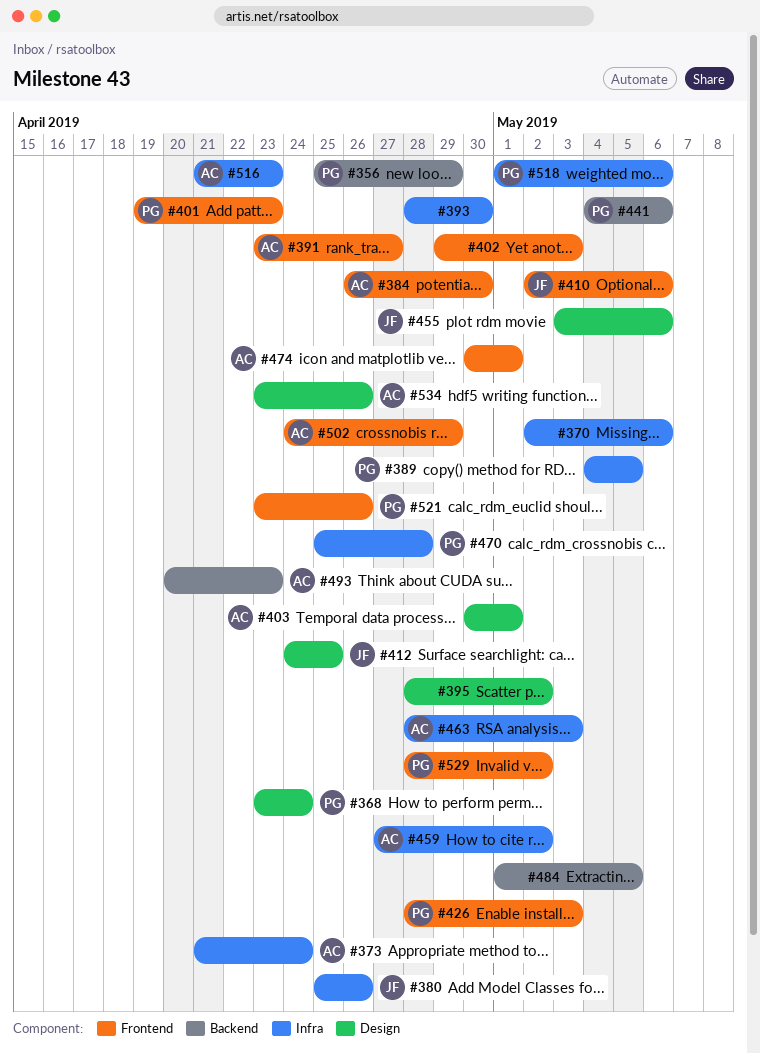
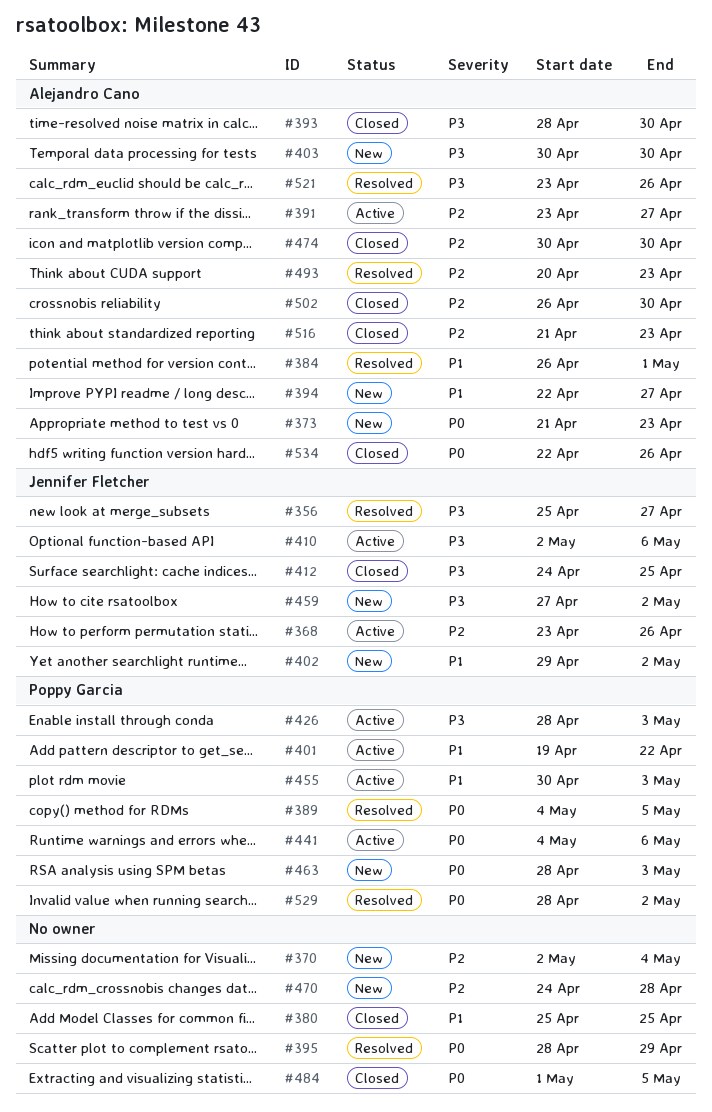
#356, owner: Poppy Garcia -> Jennifer Fletcher
#356, due: Apr 29 -> Apr 27
#368, owner: Poppy Garcia -> Jennifer Fletcher
#368, due: Apr 24 -> Apr 26
#370, due: May 6 -> May 4
#373, due: Apr 24 -> Apr 23
#380, owner: Jennifer Fletcher -> none
#380, due: Apr 26 -> Apr 25
#384, due: Apr 30 -> May 1
#393, owner: none -> Alejandro Cano
#394: none -> present
#395, due: May 2 -> Apr 29
#401, due: Apr 23 -> Apr 22
#402, owner: none -> Jennifer Fletcher
#402, due: May 3 -> May 2
#403, due: May 1 -> Apr 30
#455, owner: Jennifer Fletcher -> Poppy Garcia
#455, start: May 3 -> Apr 30
#455, due: May 6 -> May 3
#459, owner: Alejandro Cano -> Jennifer Fletcher
#463, owner: Alejandro Cano -> Poppy Garcia
#470, owner: Poppy Garcia -> none
#470, start: Apr 25 -> Apr 24
#474, due: May 1 -> Apr 30
#502, start: Apr 24 -> Apr 26
#502, due: Apr 29 -> Apr 30
#518: present -> none
#521, owner: Poppy Garcia -> Alejandro Cano
#534, start: Apr 23 -> Apr 22

